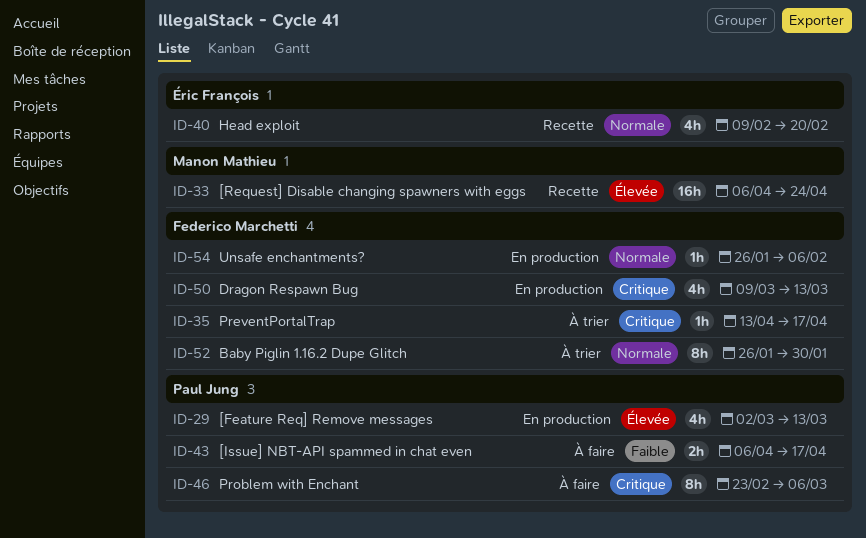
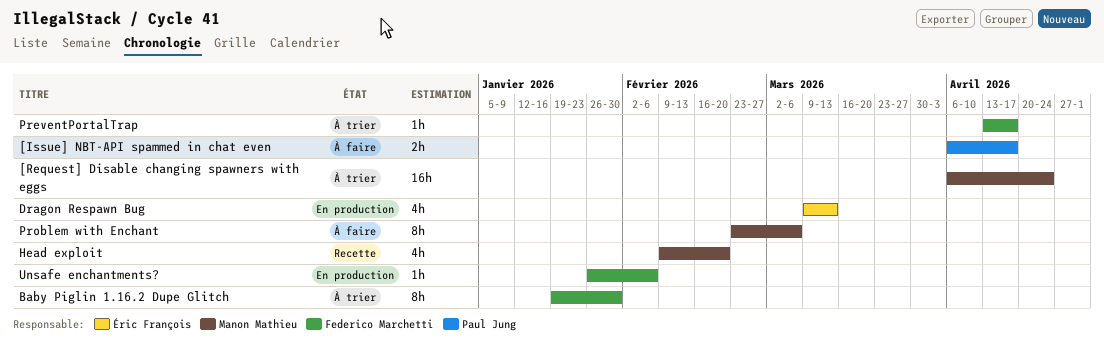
[Feature Req] Remove messages: present -> none
[Request] Disable changing spawners with eggs, status: Recette -> À trier
Baby Piglin 1.16.2 Dupe Glitch, start: Jan 26 -> Jan 19
Dragon Respawn Bug, owner: Federico Marchetti -> Éric François
Head exploit, owner: Éric François -> Manon Mathieu
Problem with Enchant, owner: Paul Jung -> Manon Mathieu

